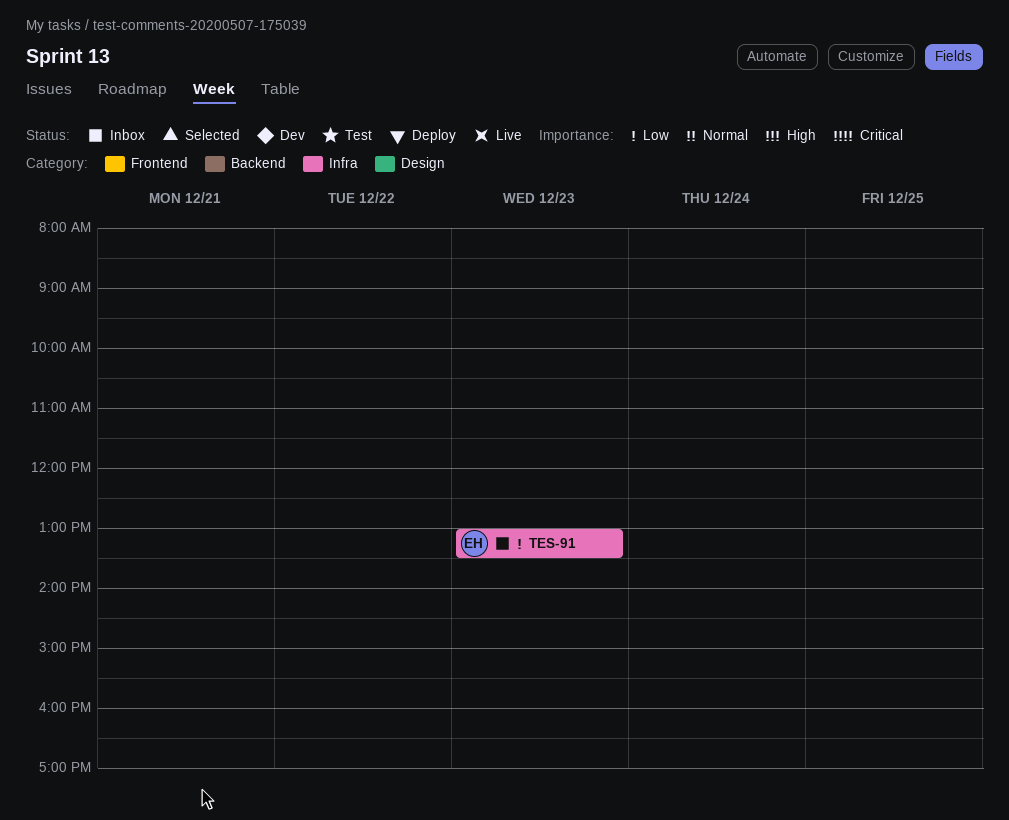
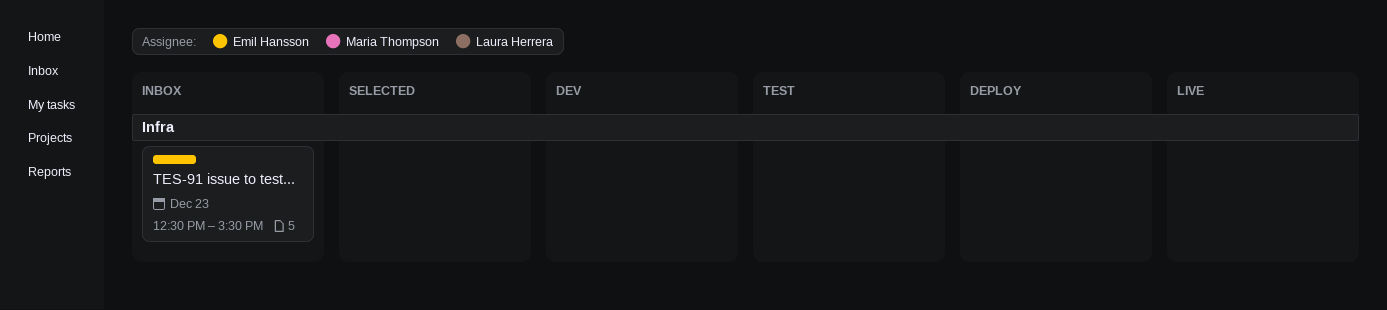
TES-91, begins: 13:00 -> 12:30
TES-91, ends: 13:30 -> 15:30

